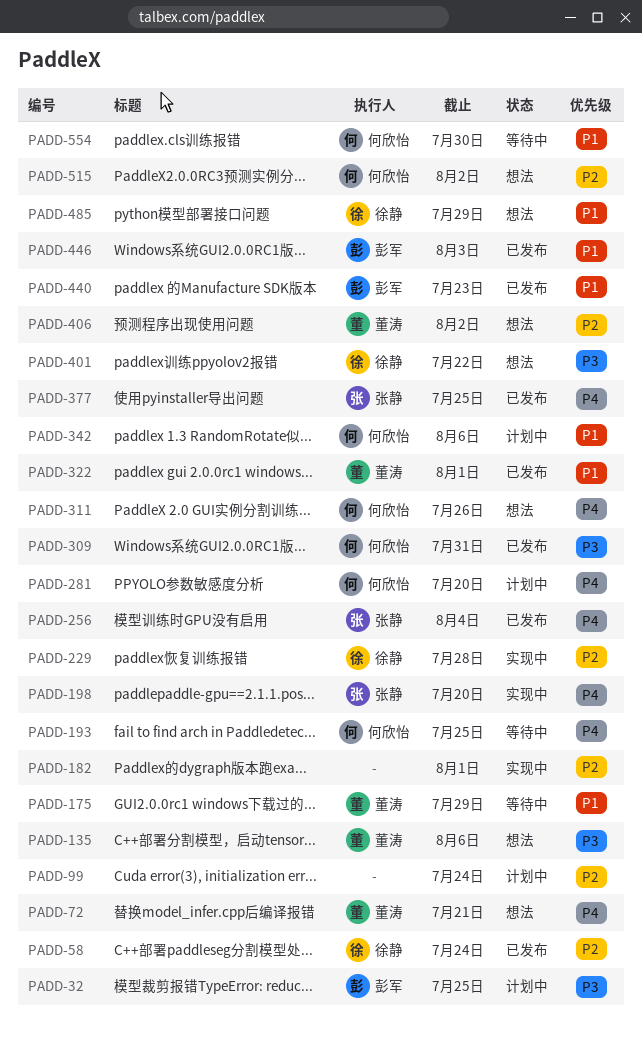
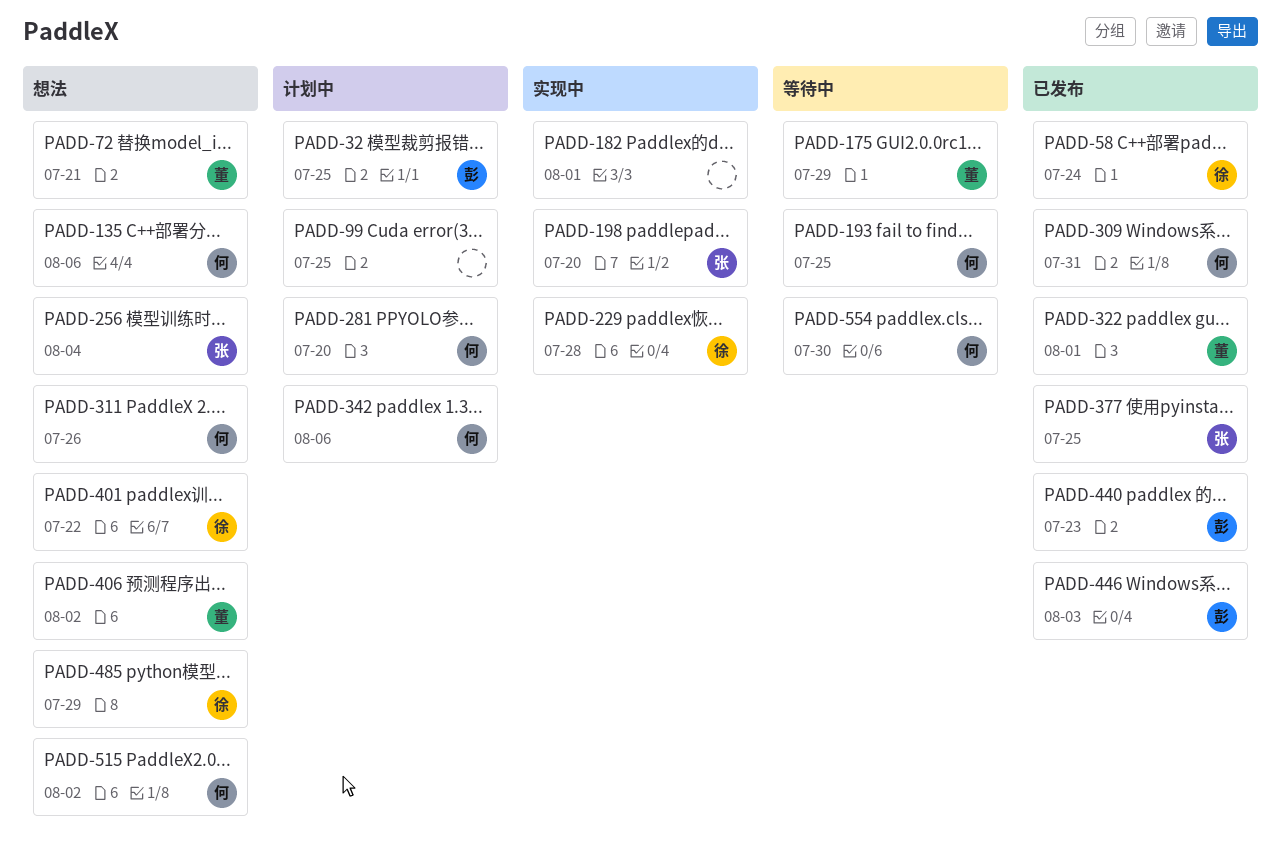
PADD-99, due: Jul 24 -> Jul 25
PADD-135, owner: 董涛 -> 何欣怡
PADD-256, status: 已发布 -> 想法

